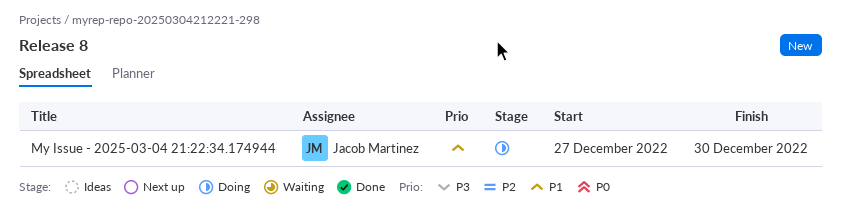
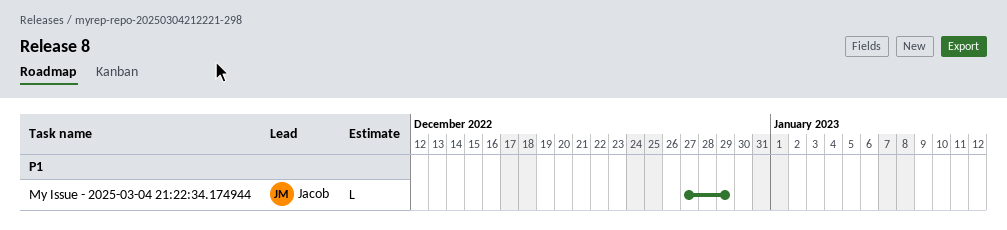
My Issue - 2025-03-04 21:22:34.174944, due: Dec 30 -> Dec 29

